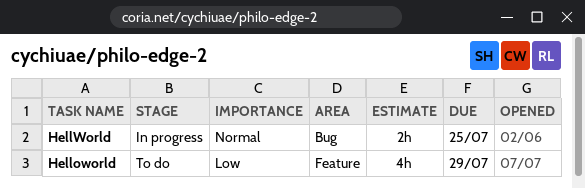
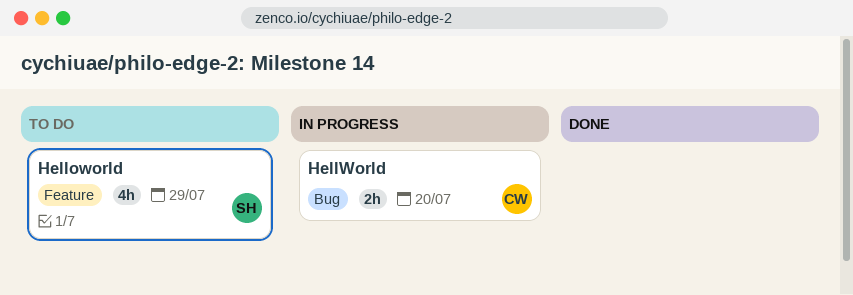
HellWorld, due: Jul 25 -> Jul 20

